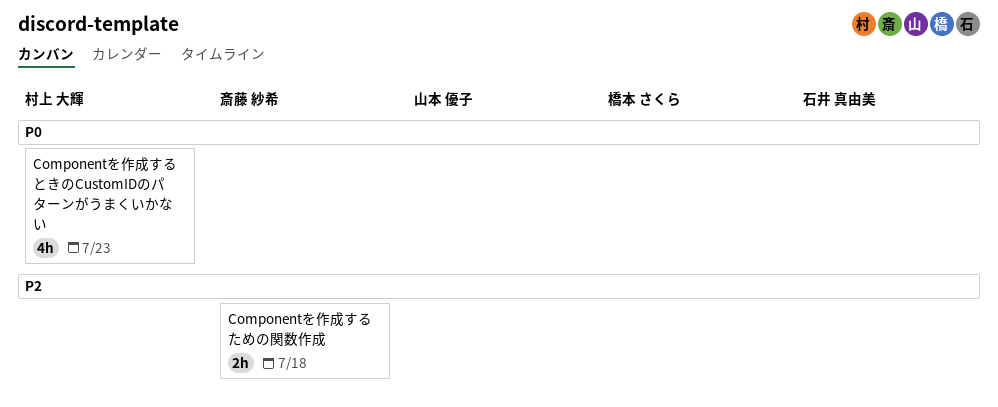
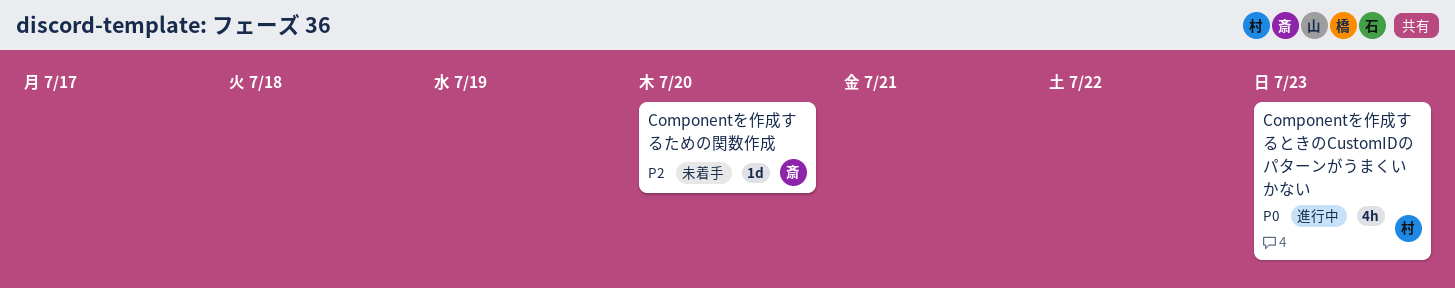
Componentを作成するための関数作成, estimate: 2h -> 1d
Componentを作成するための関数作成, due: Jul 18 -> Jul 20

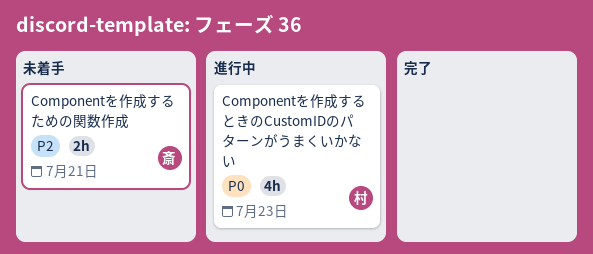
Componentを作成するための関数作成, estimate: 1d -> 2h
Componentを作成するための関数作成, due: Jul 20 -> Jul 21

